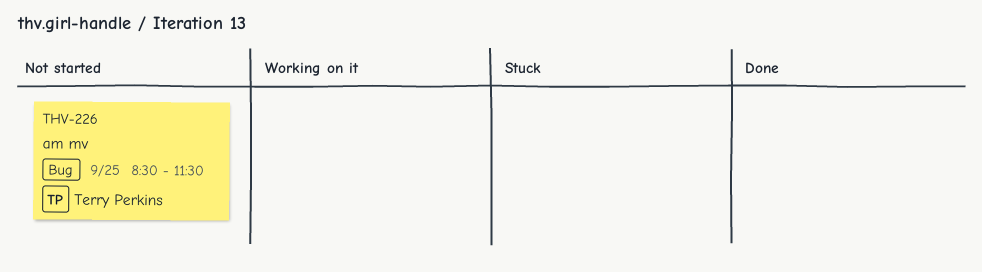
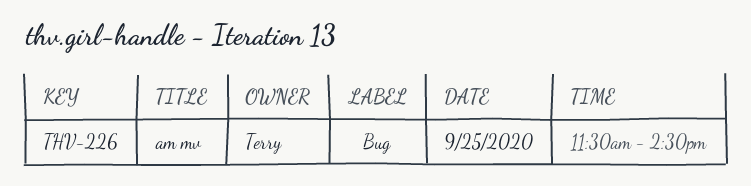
THV-226, begins: 08:30 -> 11:30
THV-226, ends: 11:30 -> 14:30

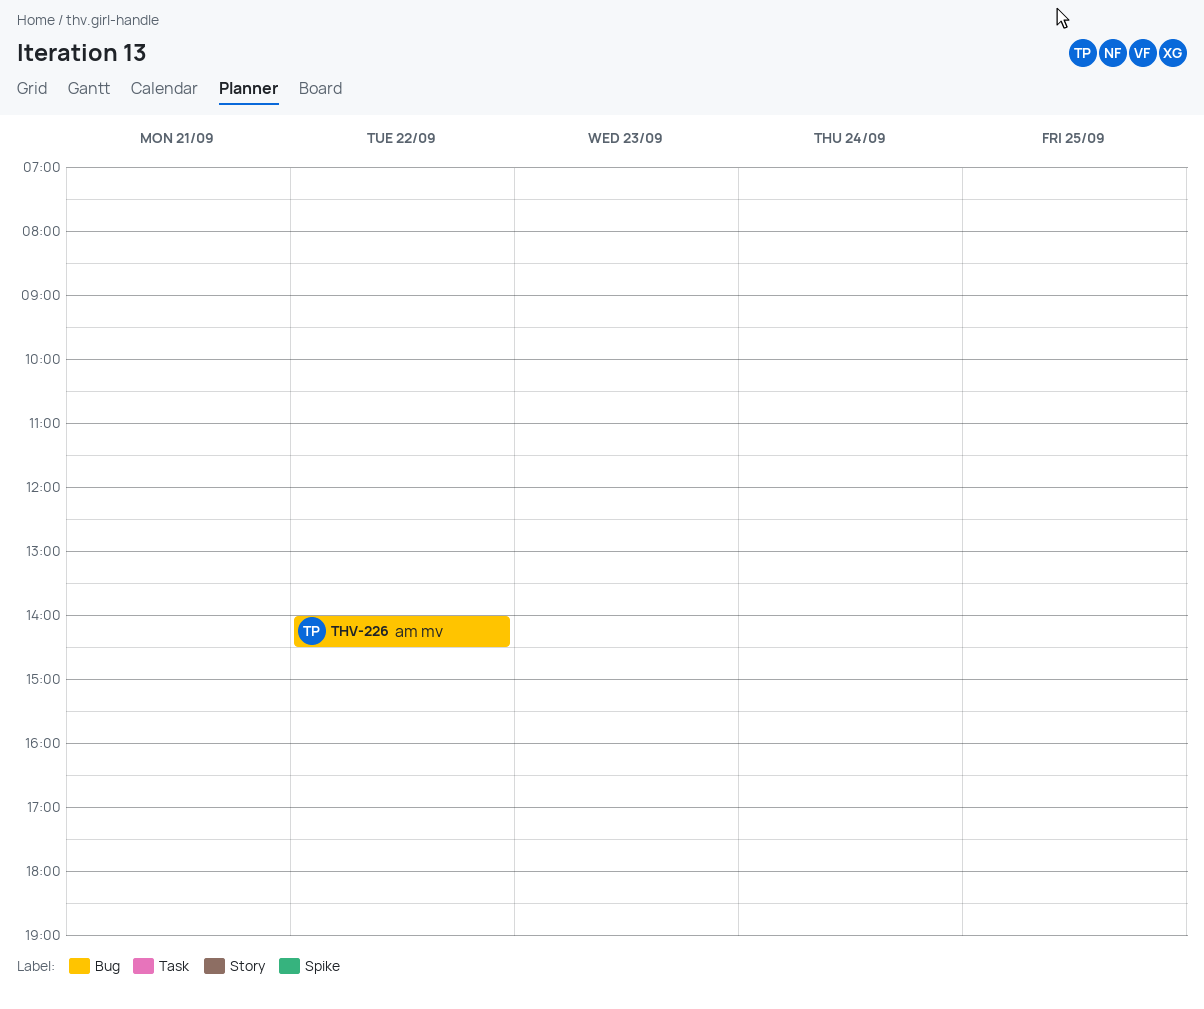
THV-226, day: Sep 25 -> Sep 22
THV-226, begins: 11:30 -> 14:00

